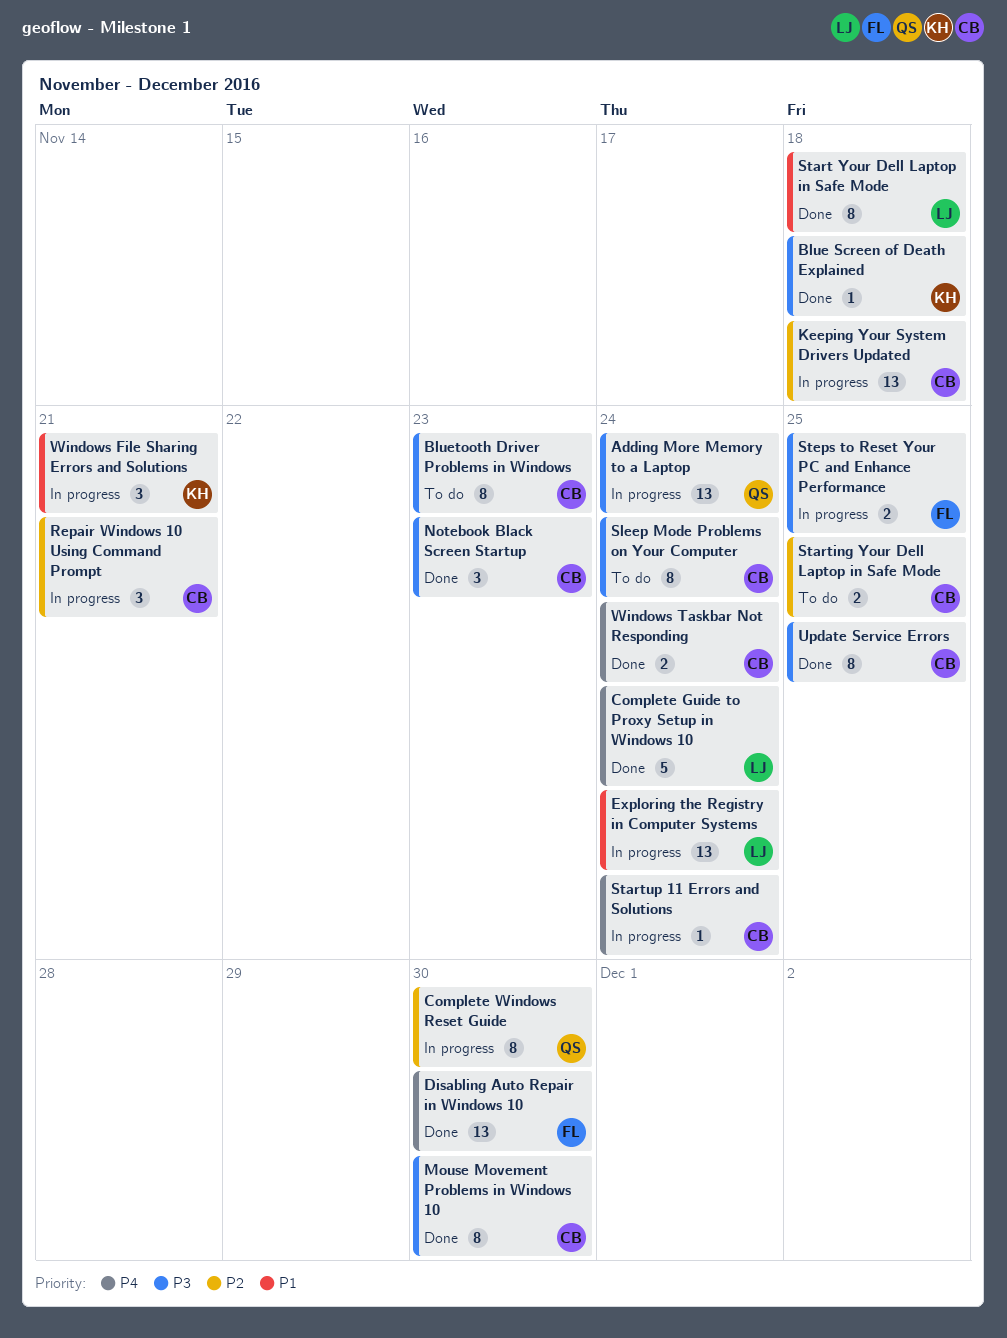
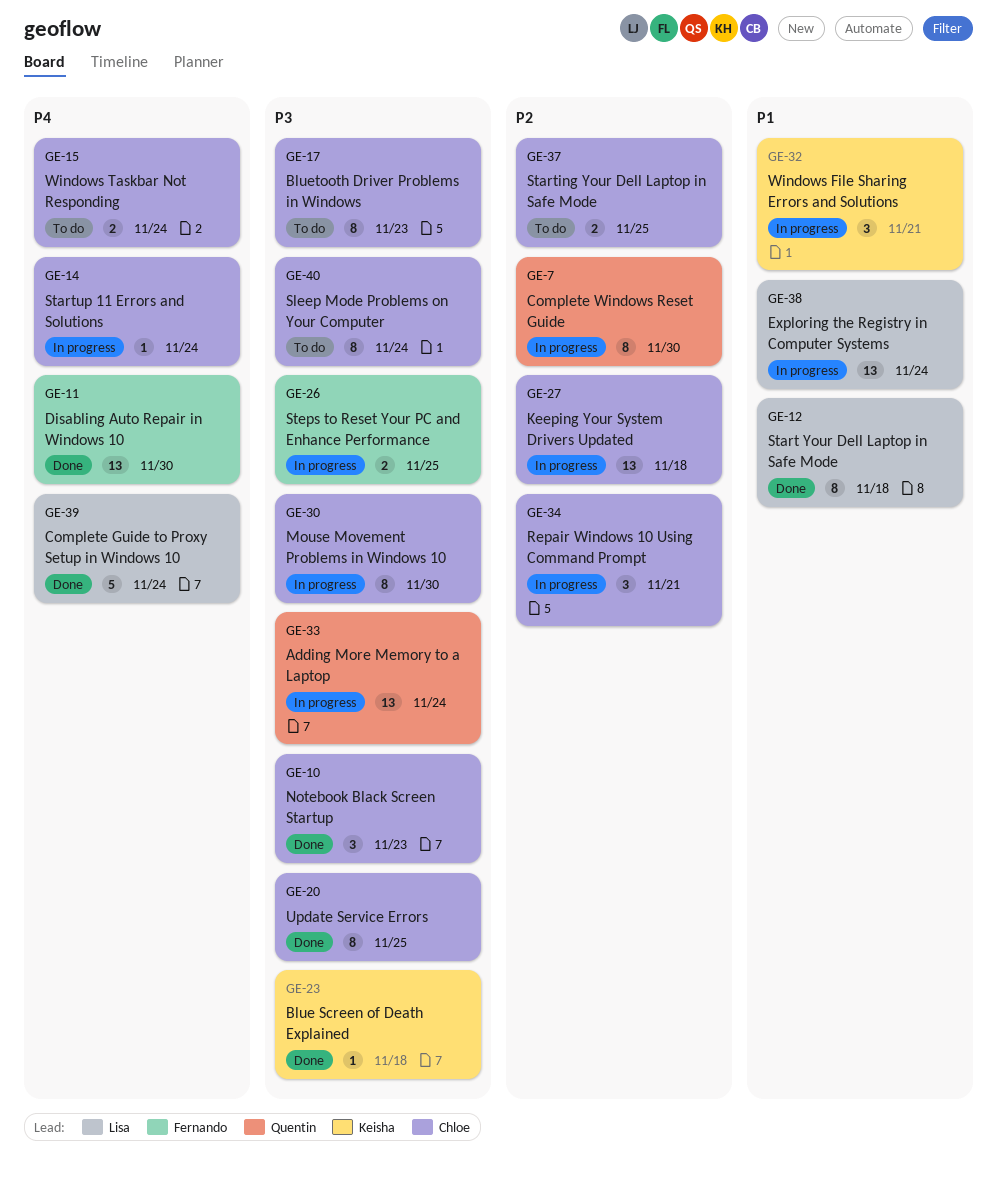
Mouse Movement Problems in Windows 10, status: Done -> In progress
Windows Taskbar Not Responding, status: Done -> To do

